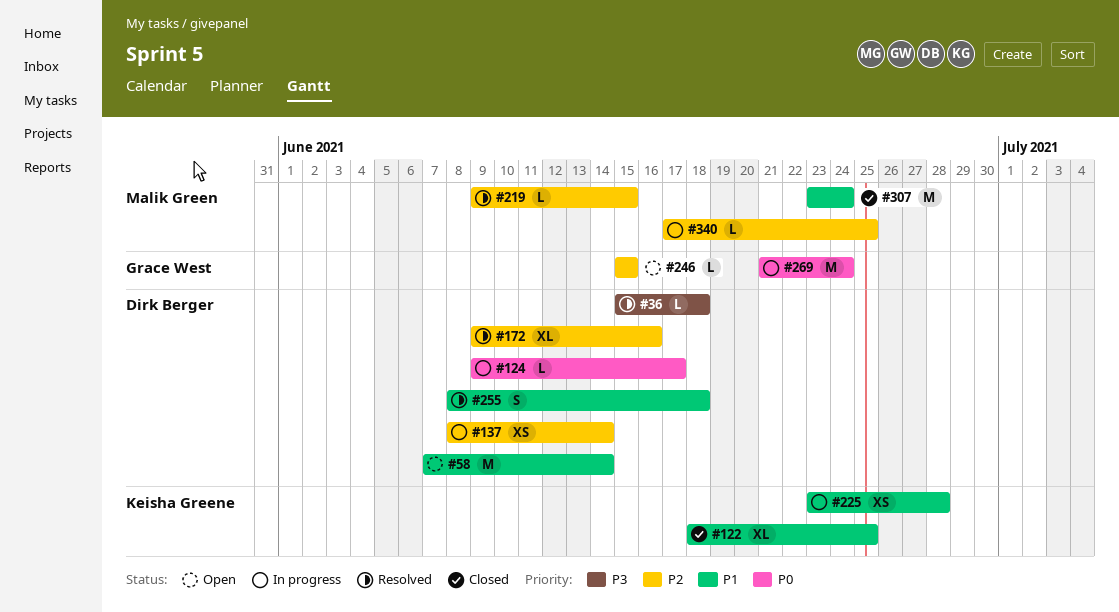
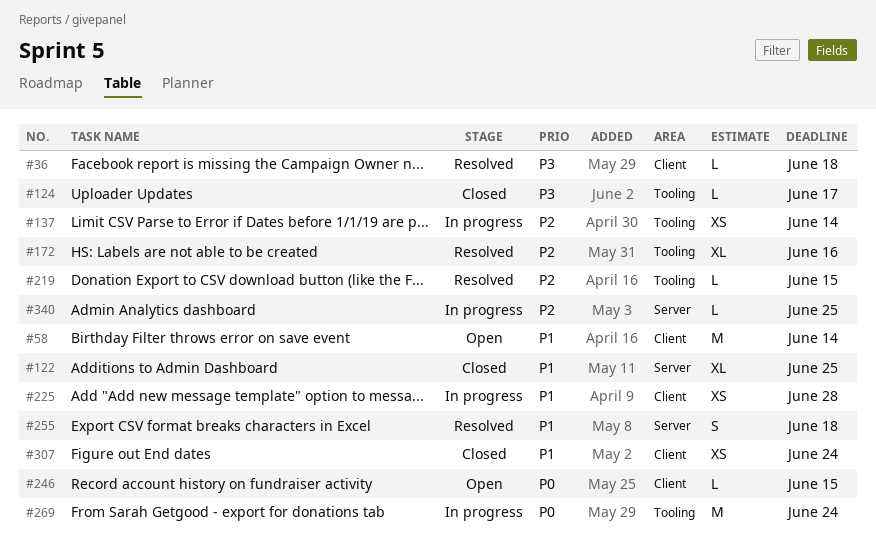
#124, status: In progress -> Closed
#124, priority: P0 -> P3
#246, priority: P2 -> P0
#307, estimate: M -> XS

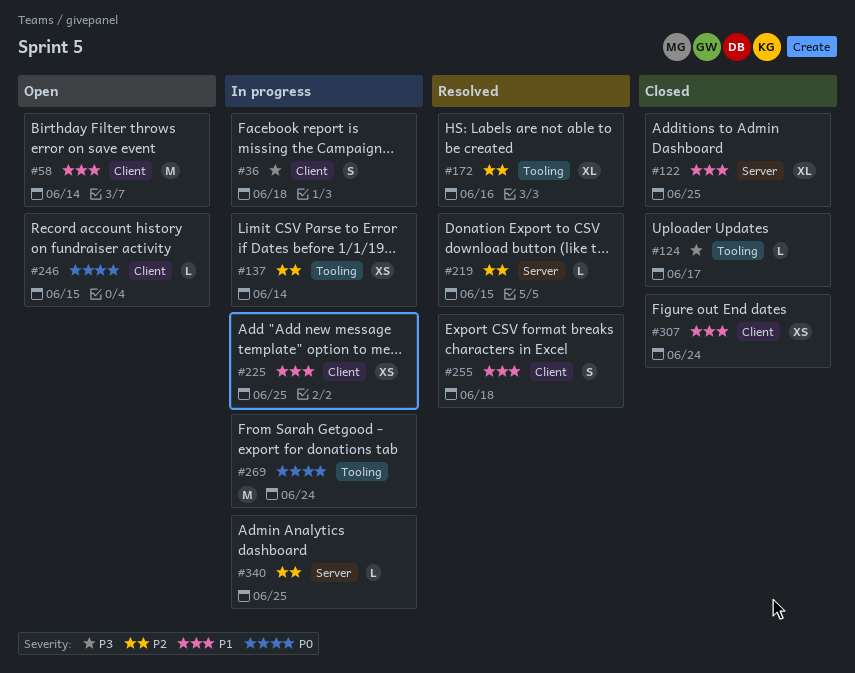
#36, status: Resolved -> In progress
#36, estimate: L -> S
#219, label: Tooling -> Server
#225, due: Jun 28 -> Jun 25
#255, label: Server -> Client

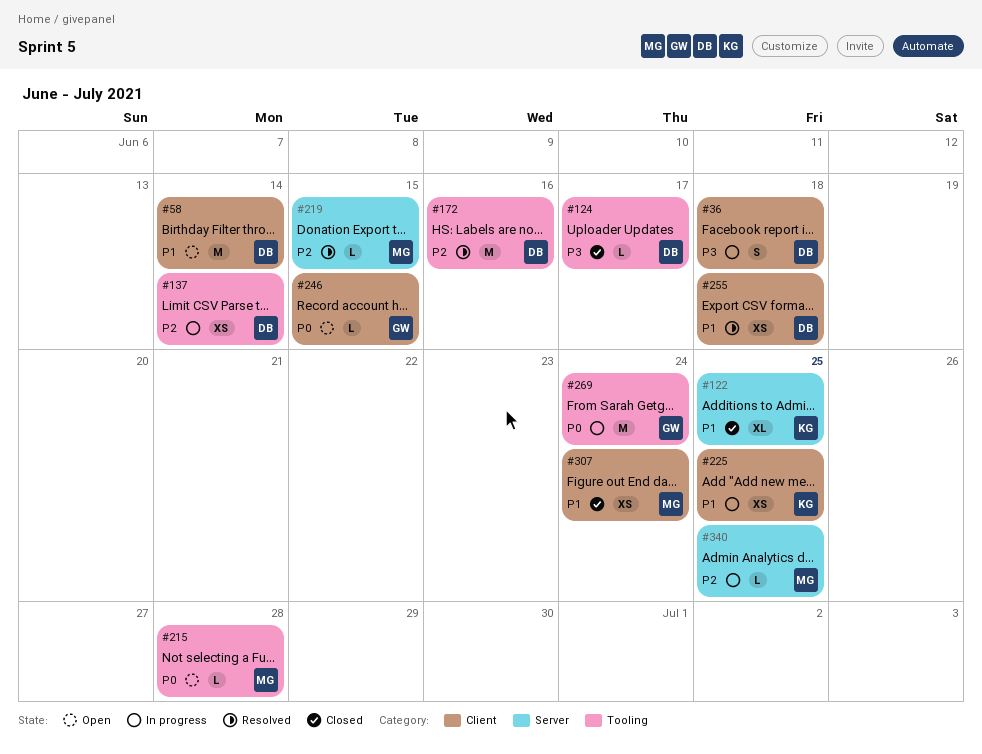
#172, estimate: XL -> M
#215: none -> present
#255, estimate: S -> XS

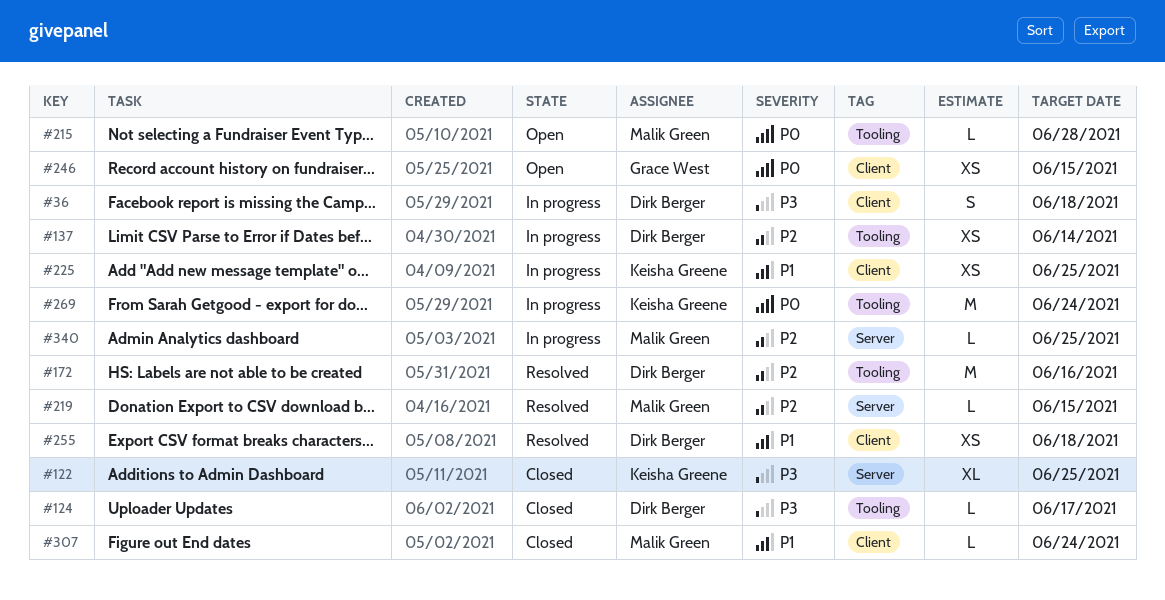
#58: present -> none
#122, priority: P1 -> P3
#246, estimate: L -> XS
#269, owner: Grace West -> Keisha Greene
#307, estimate: XS -> L

